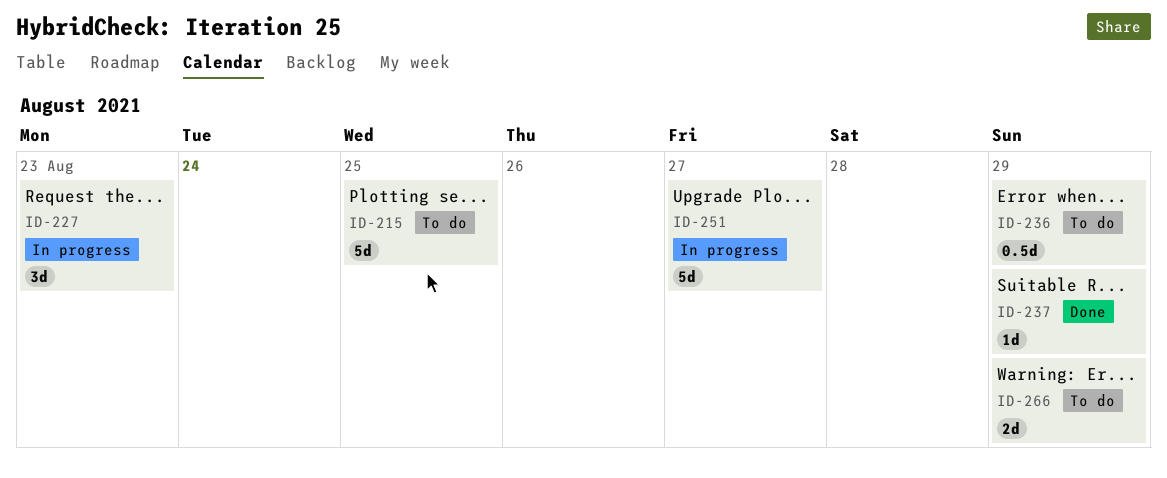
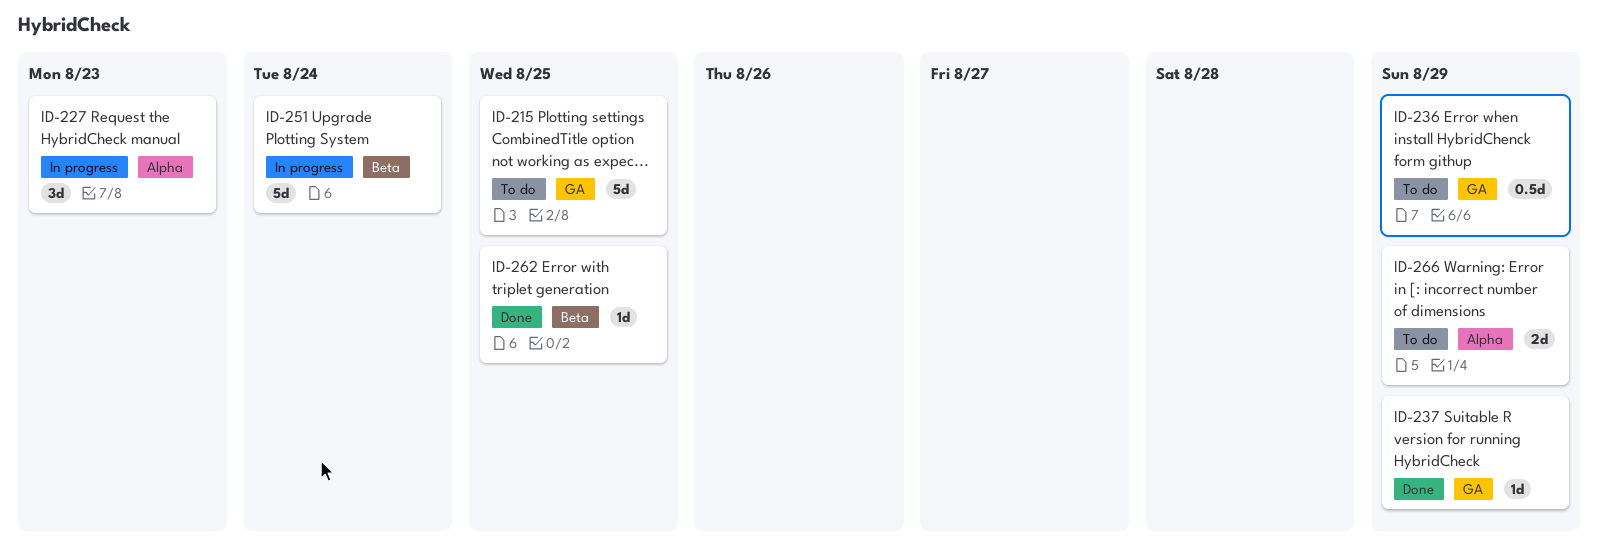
ID-251, due: Aug 27 -> Aug 24
ID-262: none -> present

